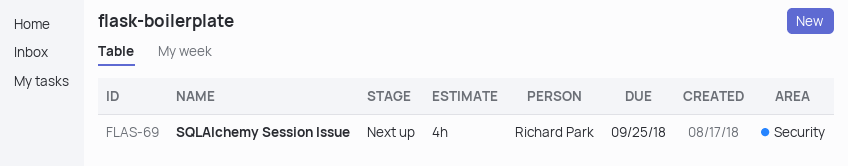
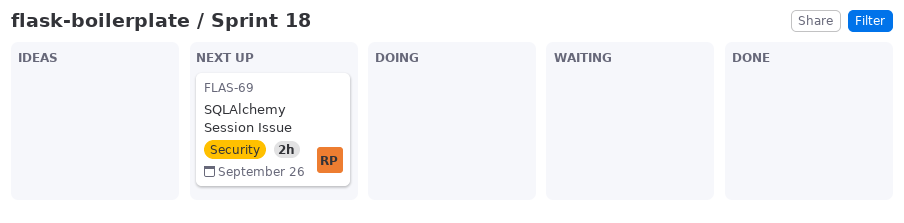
FLAS-69, estimate: 4h -> 2h
FLAS-69, due: Sep 25 -> Sep 26

